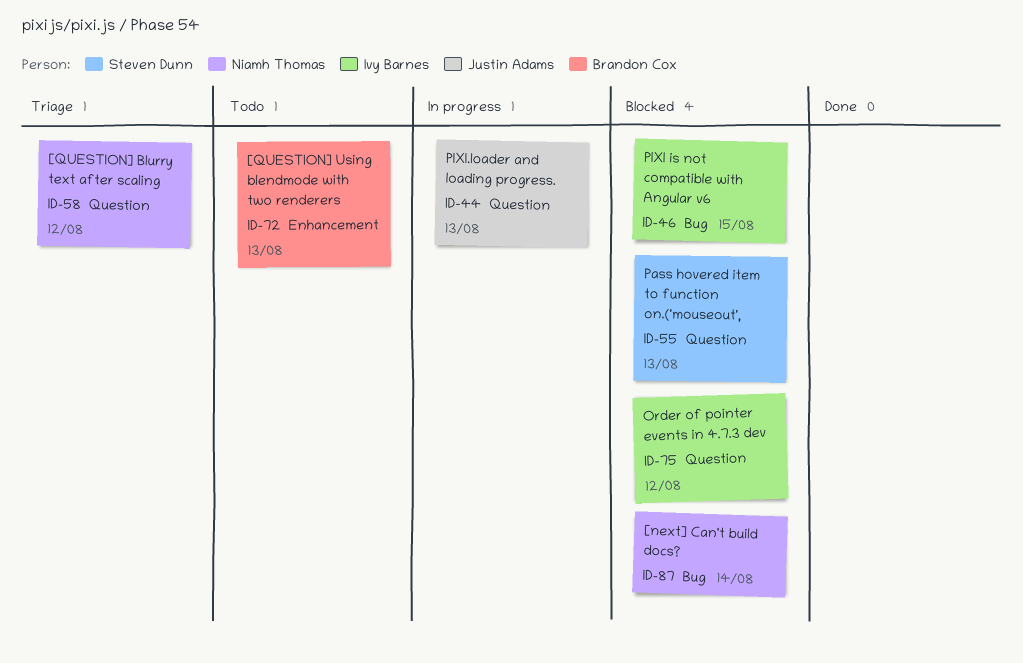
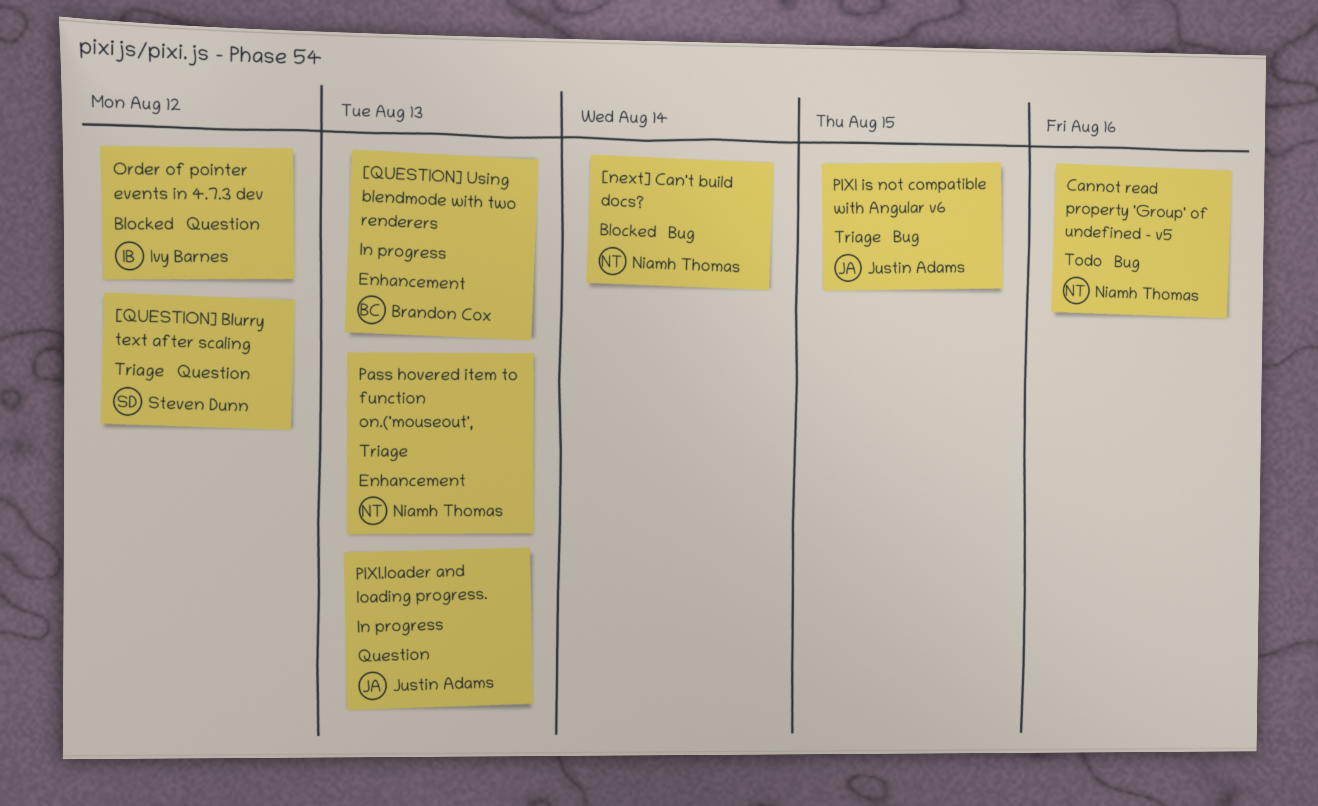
[QUESTION] Blurry text after scaling, owner: Niamh Thomas -> Steven Dunn
[QUESTION] Using blendmode with two renderers, status: Todo -> In progress
Cannot read property 'Group' of undefined - v5: none -> present
Pass hovered item to function on.('mouseout',, status: Blocked -> Triage
Pass hovered item to function on.('mouseout',, owner: Steven Dunn -> Niamh Thomas
Pass hovered item to function on.('mouseout',, label: Question -> Enhancement
PIXI is not compatible with Angular v6, status: Blocked -> Triage
PIXI is not compatible with Angular v6, owner: Ivy Barnes -> Justin Adams

